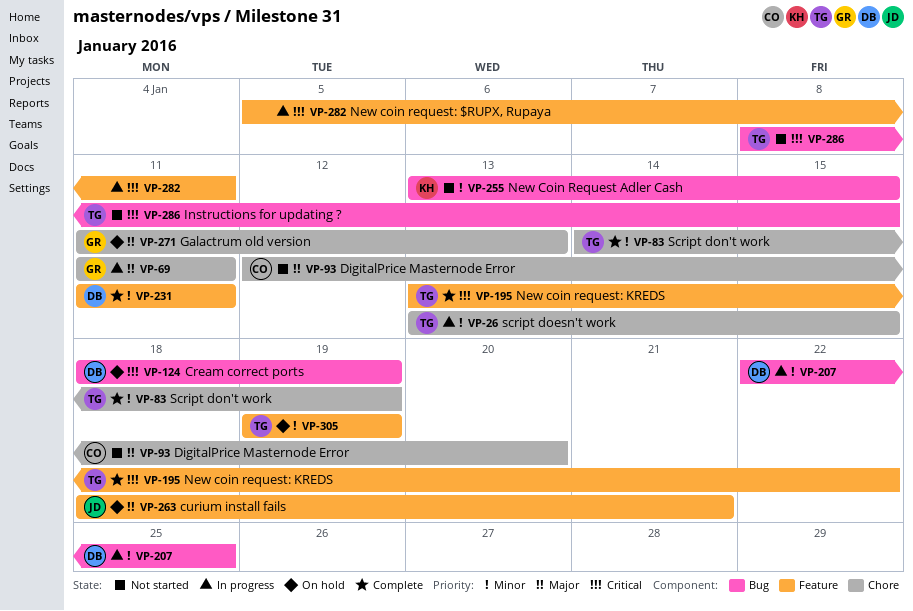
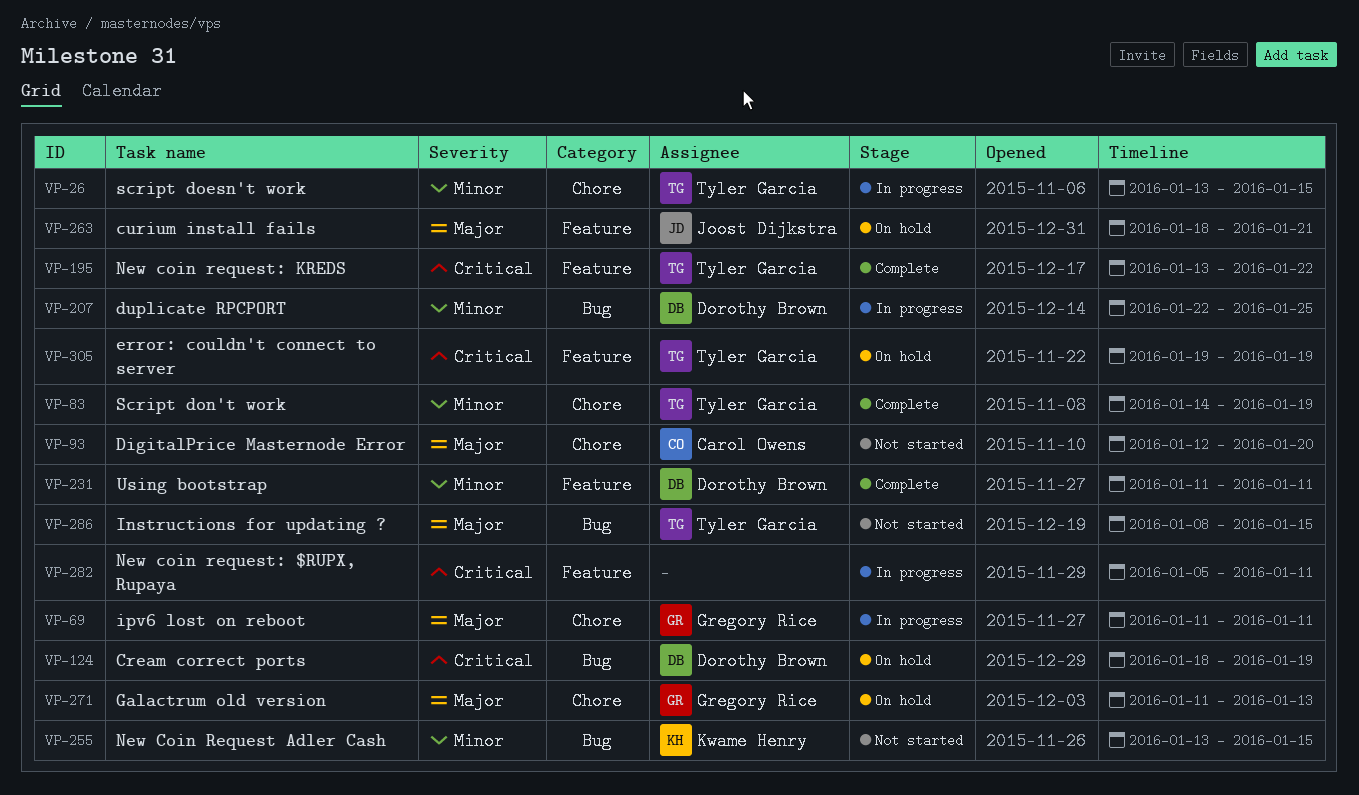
VP-286, priority: Critical -> Major
VP-305, priority: Minor -> Critical

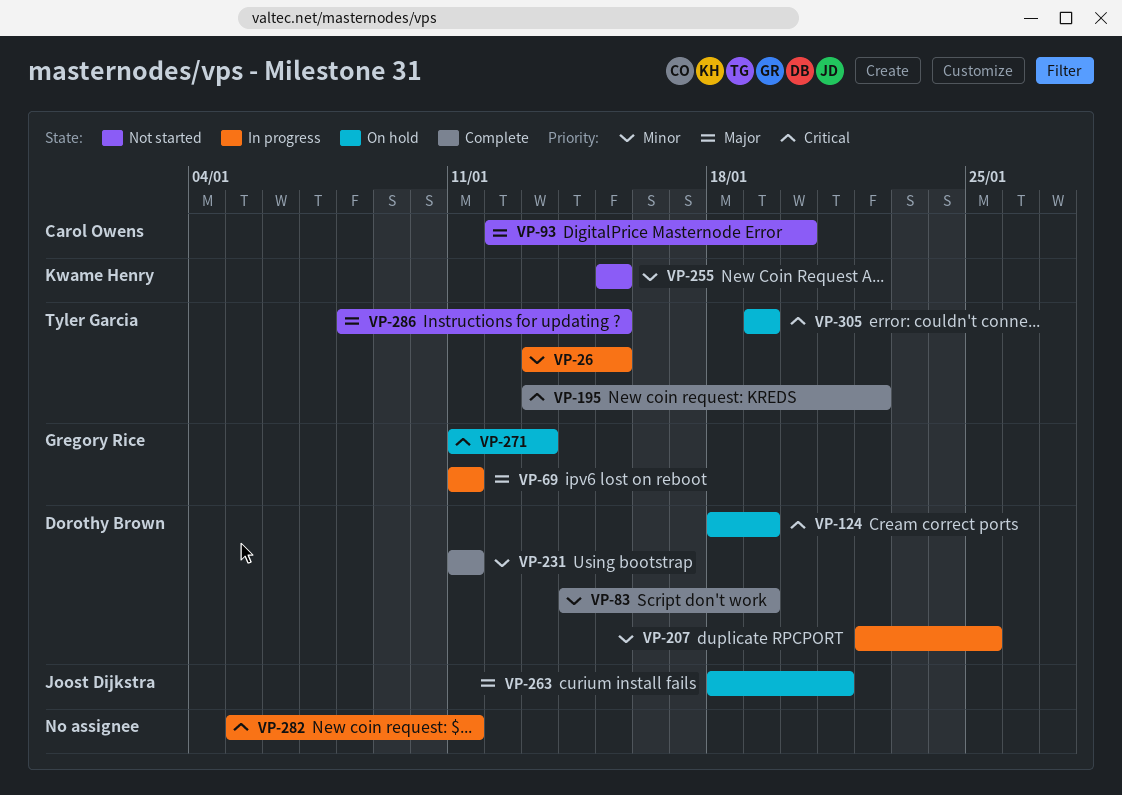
VP-83, owner: Tyler Garcia -> Dorothy Brown
VP-255, start: Jan 13 -> Jan 15
VP-271, priority: Major -> Critical

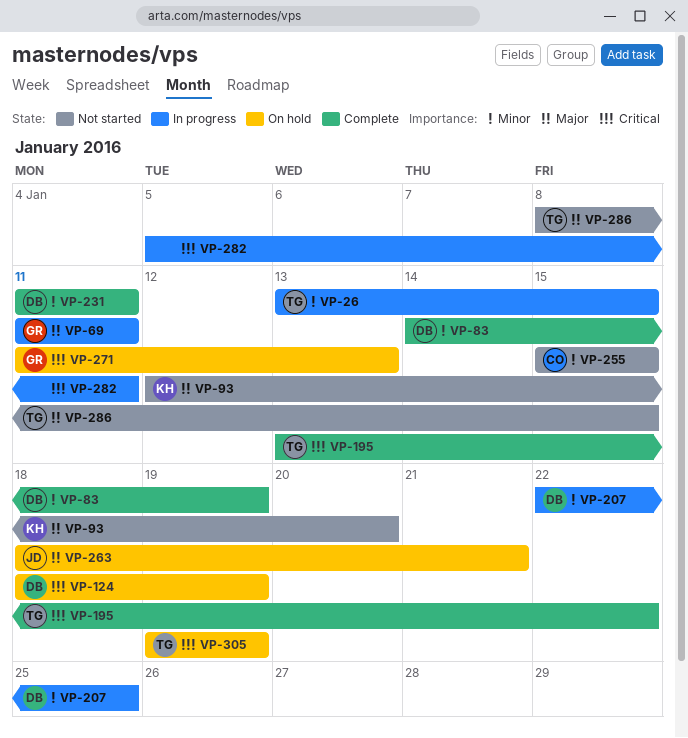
VP-93, owner: Carol Owens -> Kwame Henry
VP-255, owner: Kwame Henry -> Carol Owens

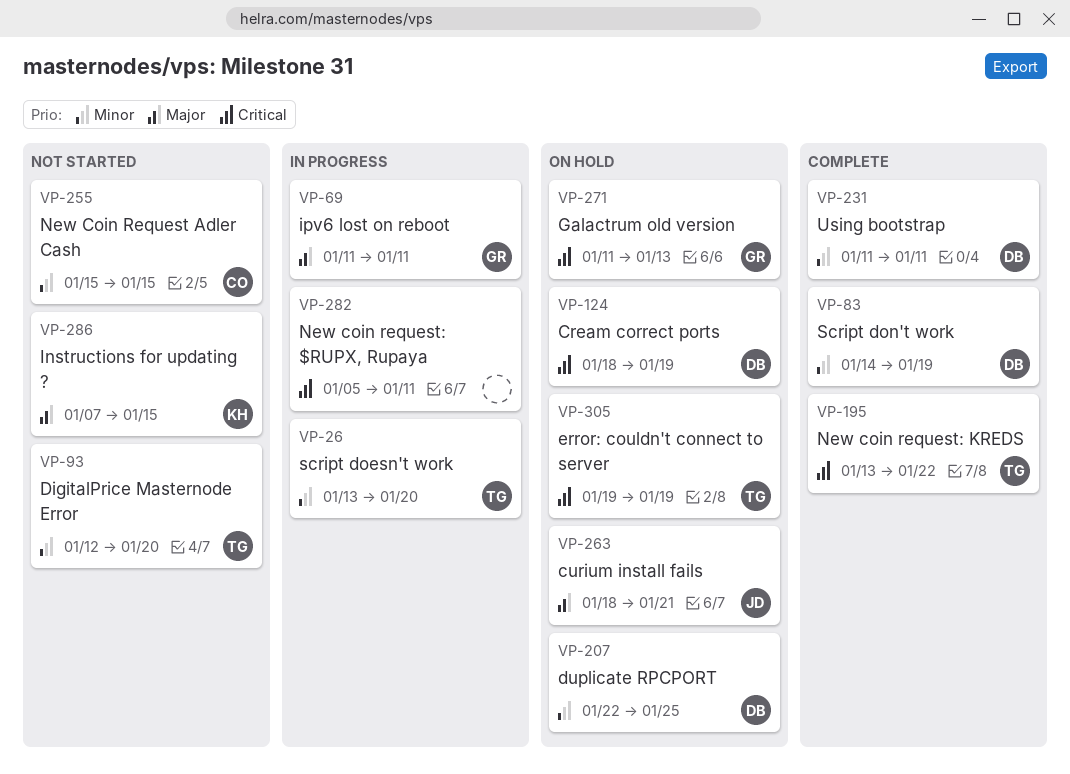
VP-26, due: Jan 15 -> Jan 20
VP-93, owner: KH -> TG
VP-93, priority: Major -> Minor
VP-207, status: In progress -> On hold
VP-286, owner: TG -> KH
VP-286, start: Jan 8 -> Jan 7

